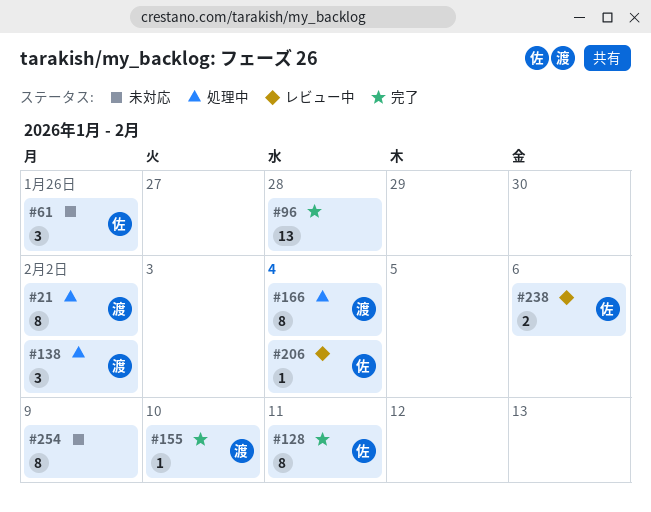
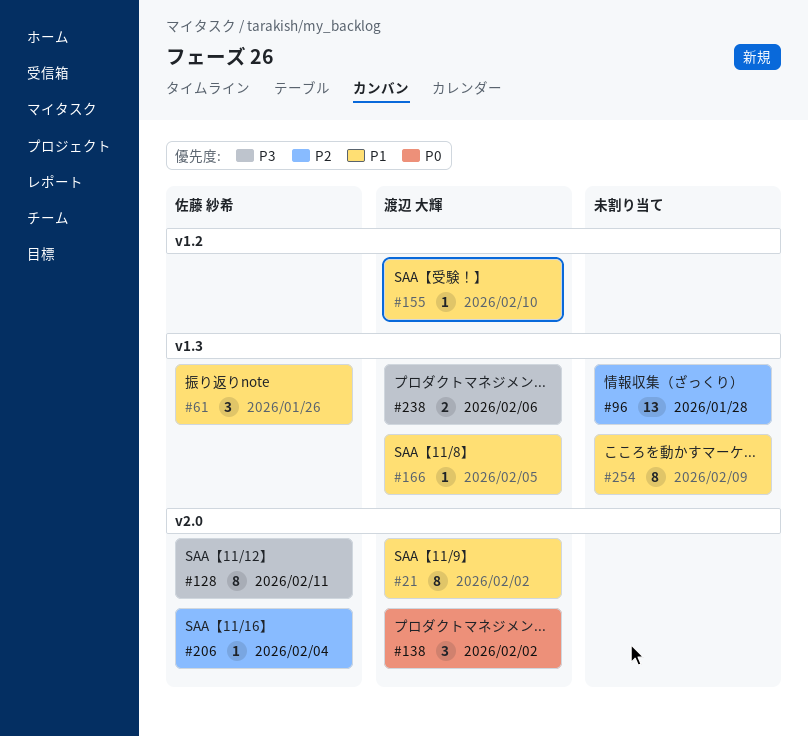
#166, estimate: 8 -> 1
#166, due: Feb 4 -> Feb 5
#238, owner: 佐藤 紗希 -> 渡辺 大輝

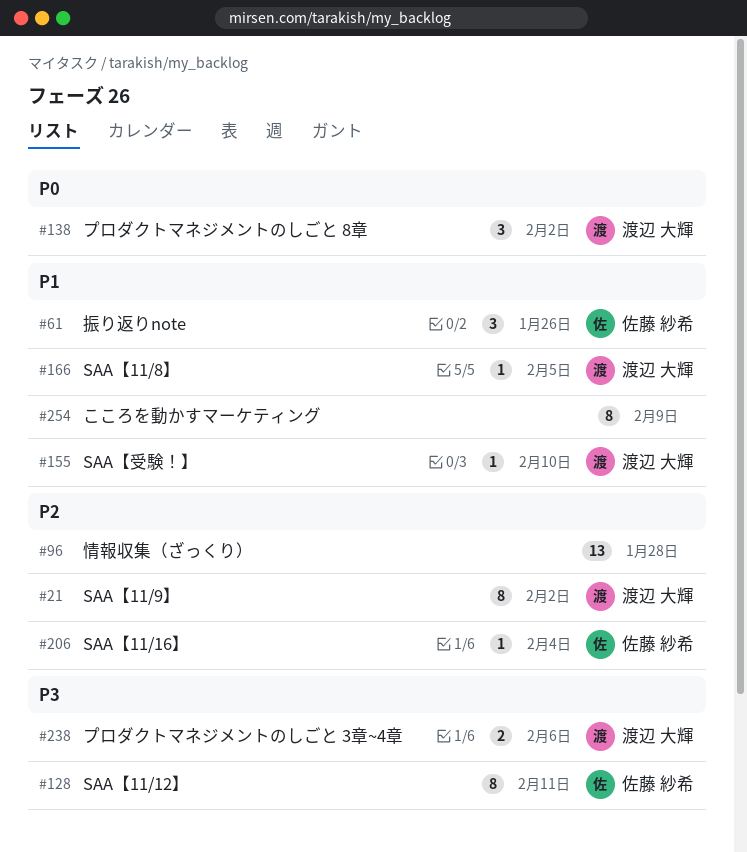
#21, priority: P1 -> P2

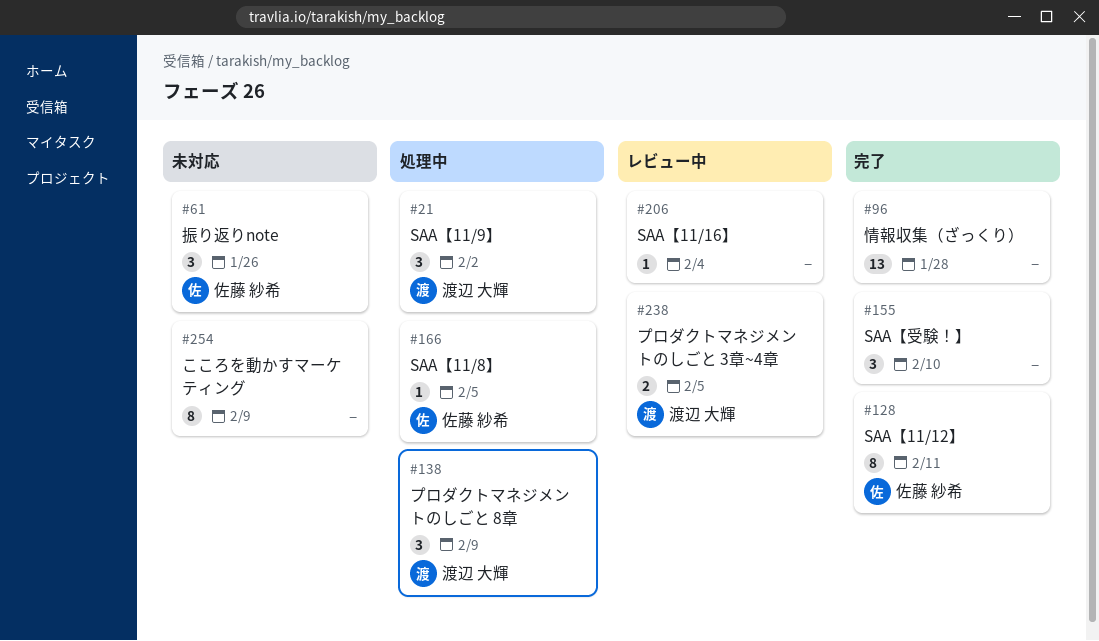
#21, estimate: 8 -> 3
#138, due: Feb 2 -> Feb 9
#155, owner: 渡辺 大輝 -> none
#155, estimate: 1 -> 3
#166, owner: 渡辺 大輝 -> 佐藤 紗希
#206, owner: 佐藤 紗希 -> none
#238, due: Feb 6 -> Feb 5

